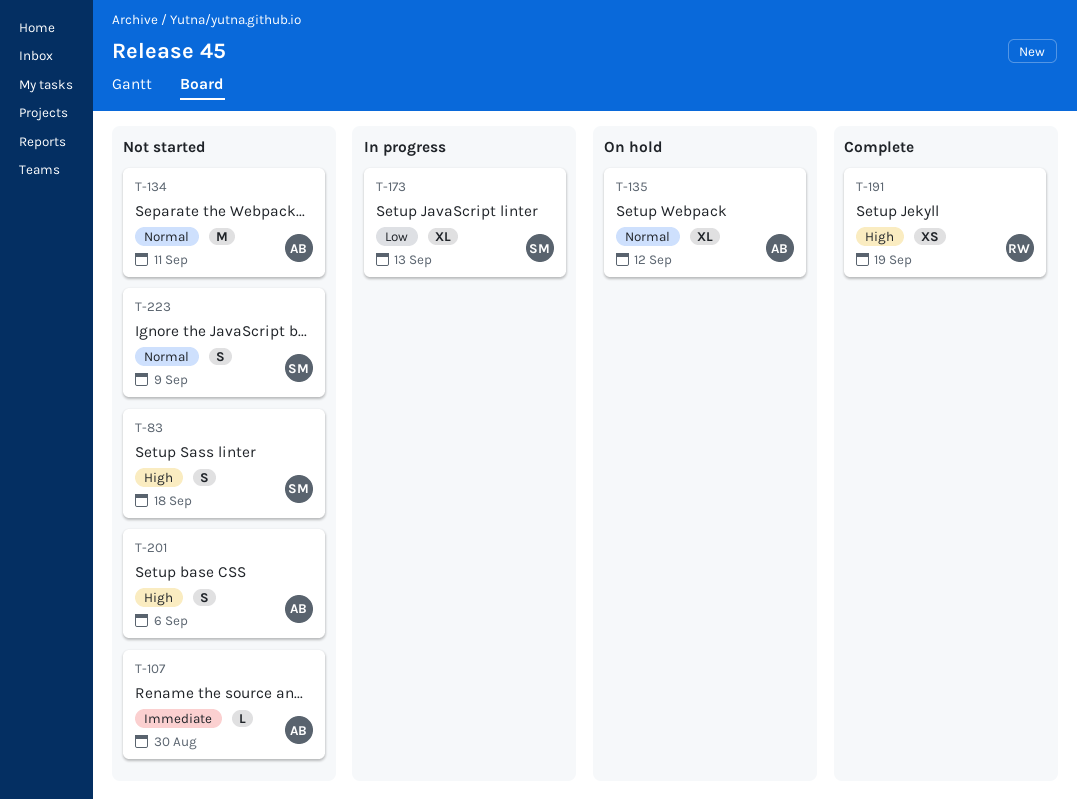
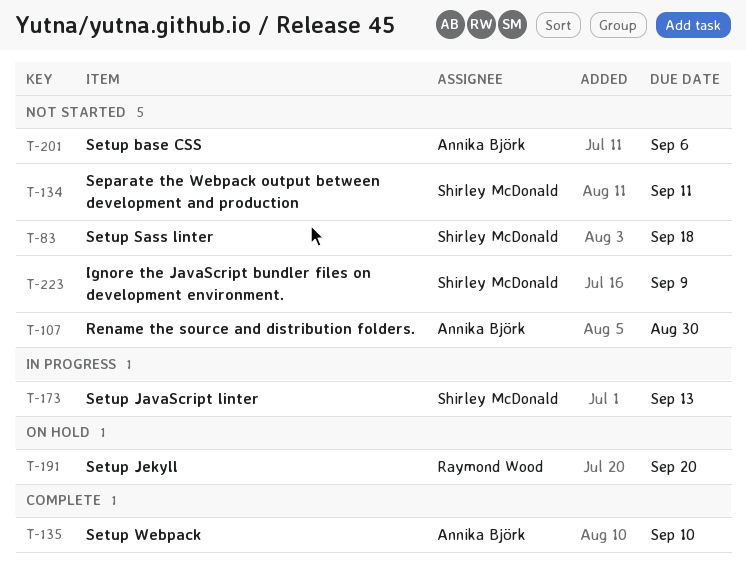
T-134, owner: Annika Björk -> Shirley McDonald
T-135, status: On hold -> Complete
T-135, due: Sep 12 -> Sep 10
T-191, status: Complete -> On hold
T-191, due: Sep 19 -> Sep 20

